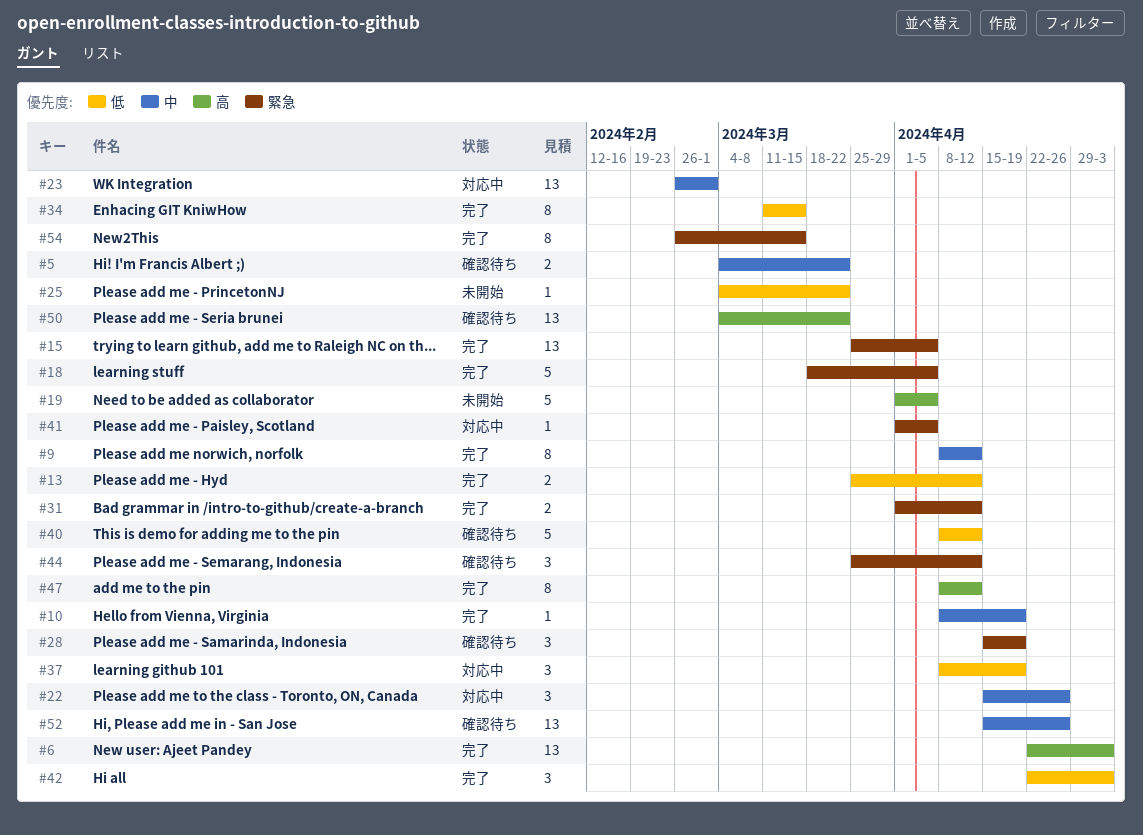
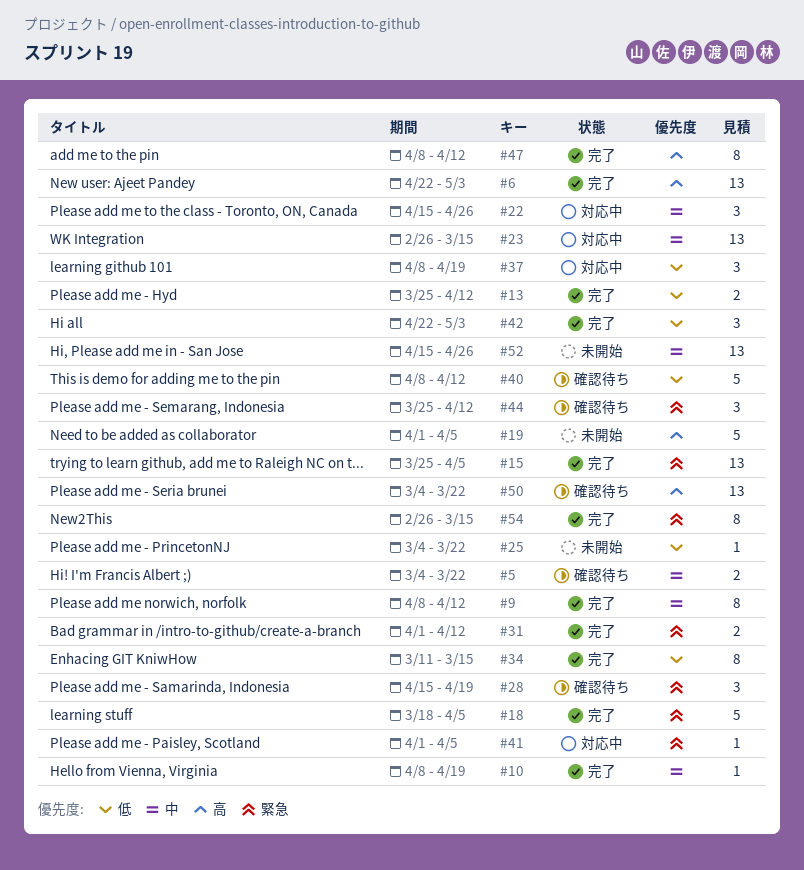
#23, due: Mar 1 -> Mar 15
#52, status: 確認待ち -> 未開始

